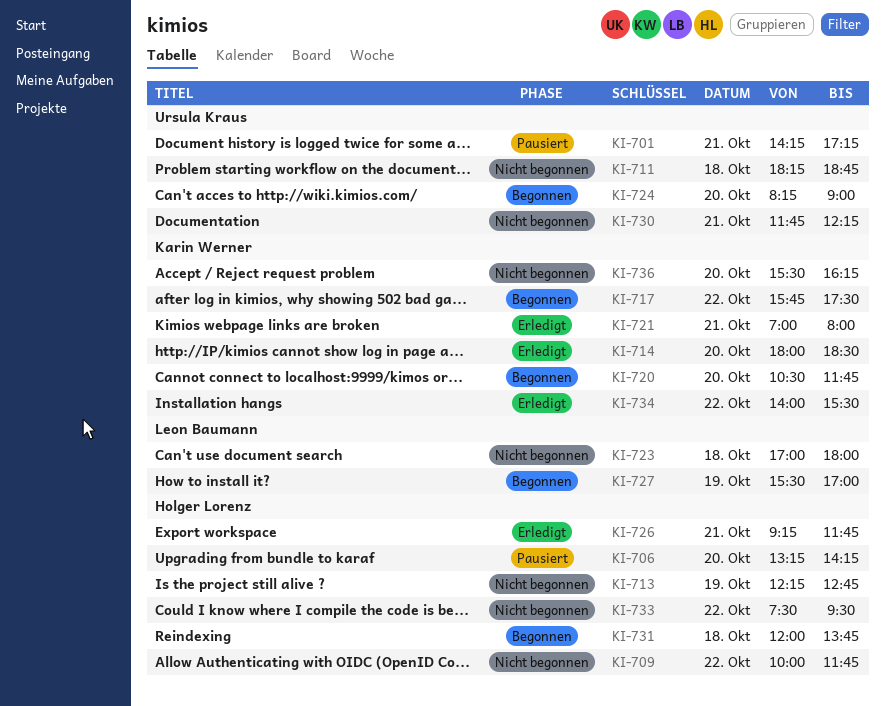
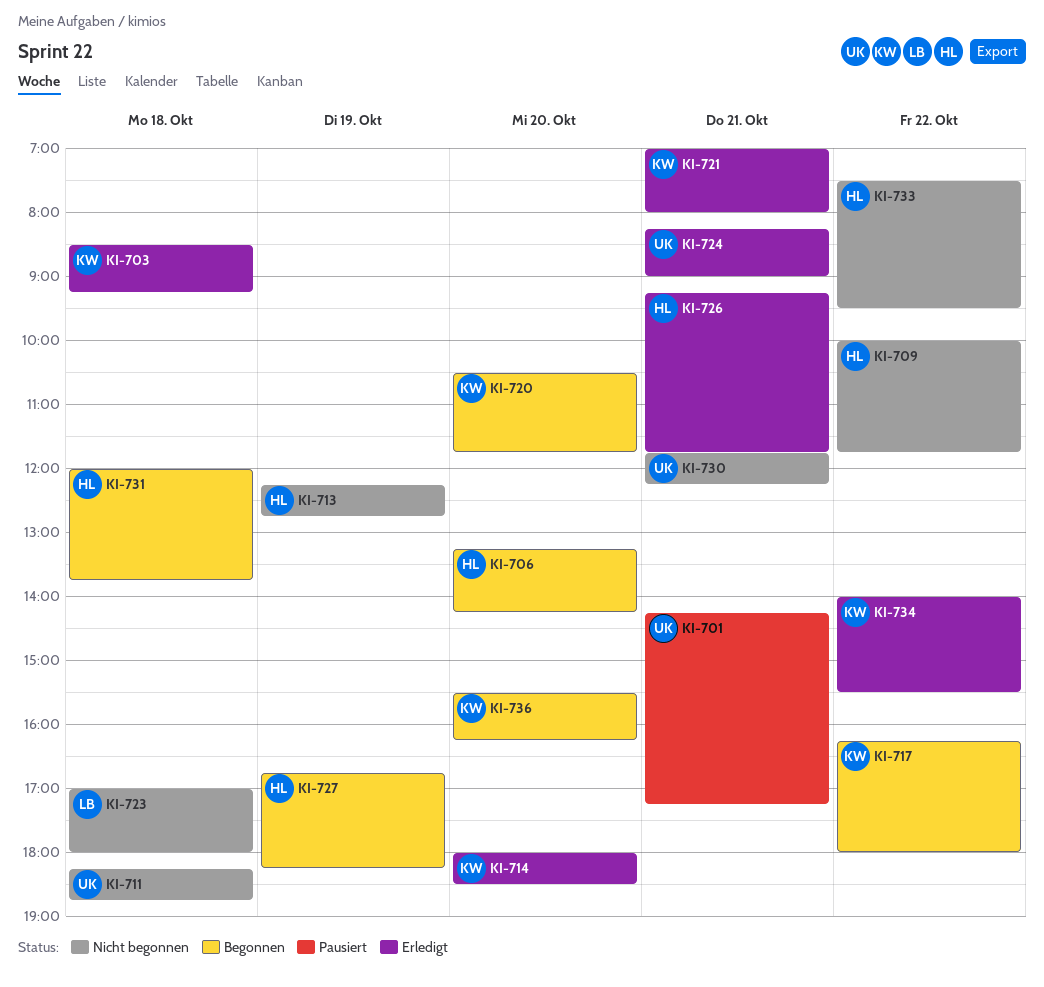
KI-703: none -> present
KI-706, status: Pausiert -> Begonnen
KI-717, begins: 15:45 -> 16:15
KI-717, ends: 17:30 -> 18:00
KI-724, status: Begonnen -> Erledigt
KI-724, day: Oct 20 -> Oct 21
KI-727, owner: Leon Baumann -> Holger Lorenz
KI-727, begins: 15:30 -> 16:45
KI-727, ends: 17:00 -> 18:15
KI-736, status: Nicht begonnen -> Begonnen

